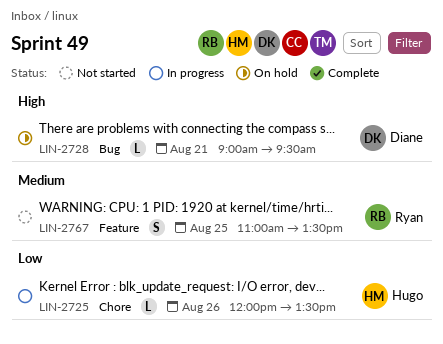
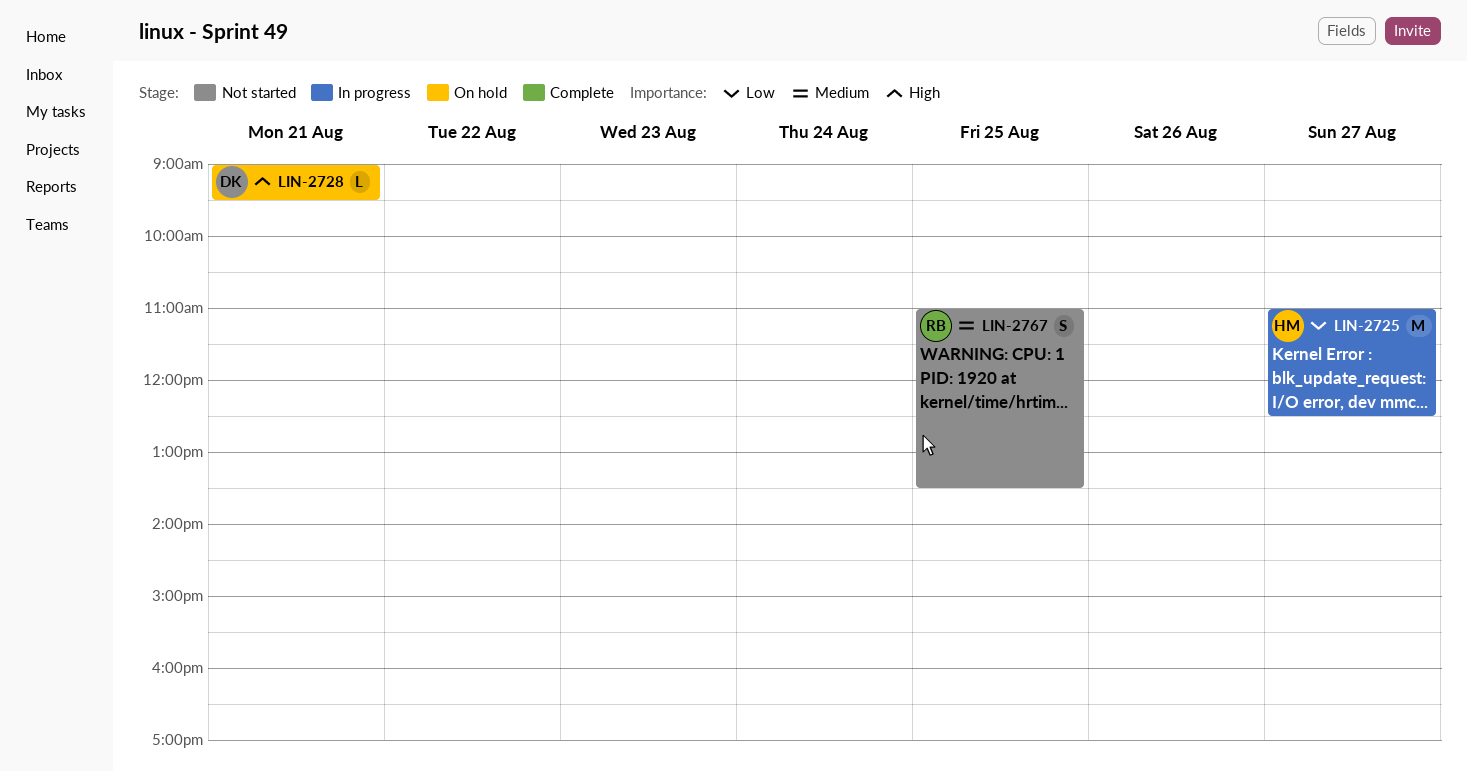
LIN-2725, estimate: L -> M
LIN-2725, day: Aug 26 -> Aug 27
LIN-2725, begins: 12:00 -> 11:00
LIN-2725, ends: 13:30 -> 12:30

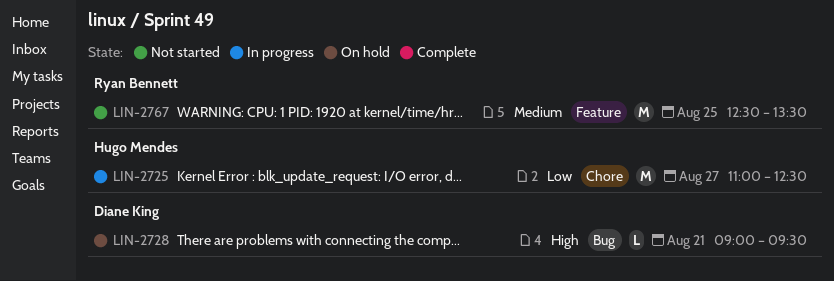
LIN-2767, estimate: S -> M
LIN-2767, begins: 11:00 -> 12:30

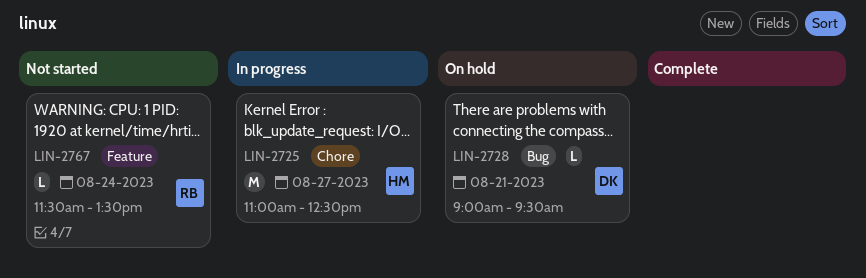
LIN-2767, estimate: M -> L
LIN-2767, day: Aug 25 -> Aug 24
LIN-2767, begins: 12:30 -> 11:30

